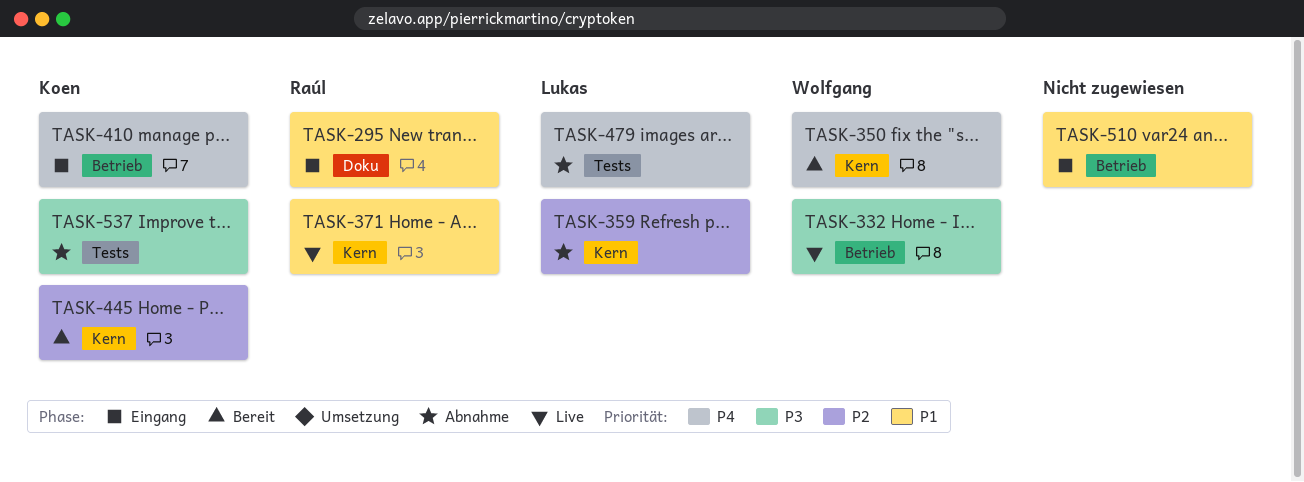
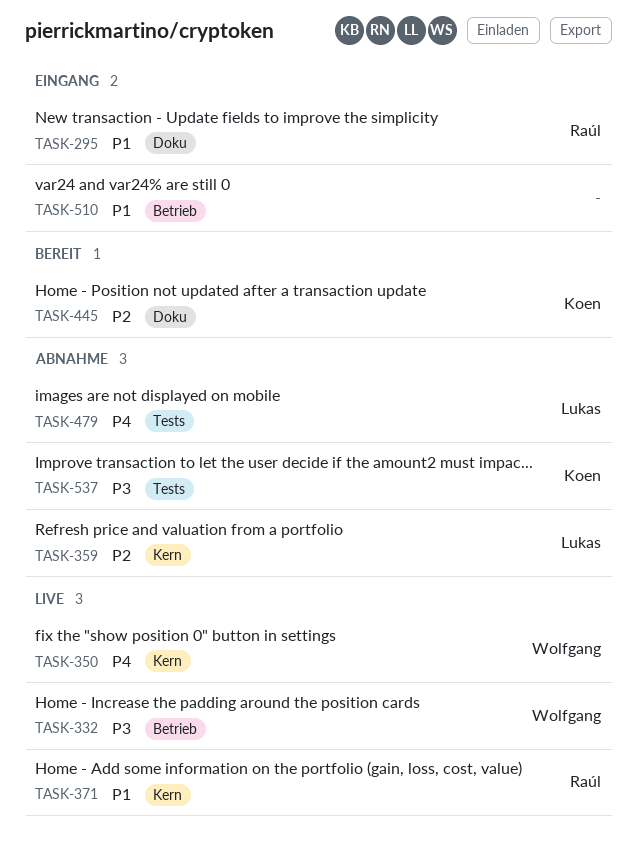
TASK-350, status: Bereit -> Live
TASK-410: present -> none
TASK-445, label: Kern -> Doku

